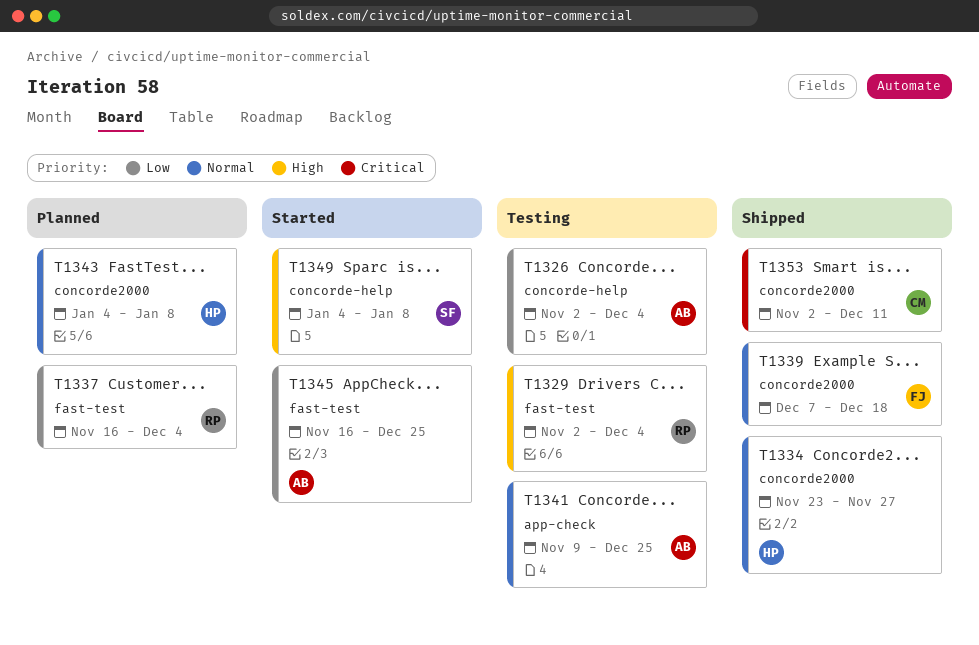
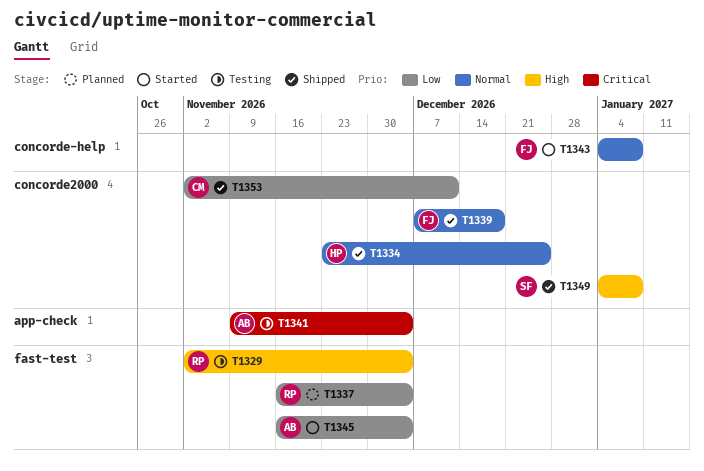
T1326: present -> none
T1334, due: Nov 27 -> Dec 25
T1341, priority: Normal -> Critical
T1341, due: Dec 25 -> Dec 4
T1343, status: Planned -> Started
T1343, owner: HP -> FJ
T1343, label: concorde2000 -> concorde-help
T1345, due: Dec 25 -> Dec 4
T1349, status: Started -> Shipped
T1349, label: concorde-help -> concorde2000
T1353, priority: Critical -> Low

